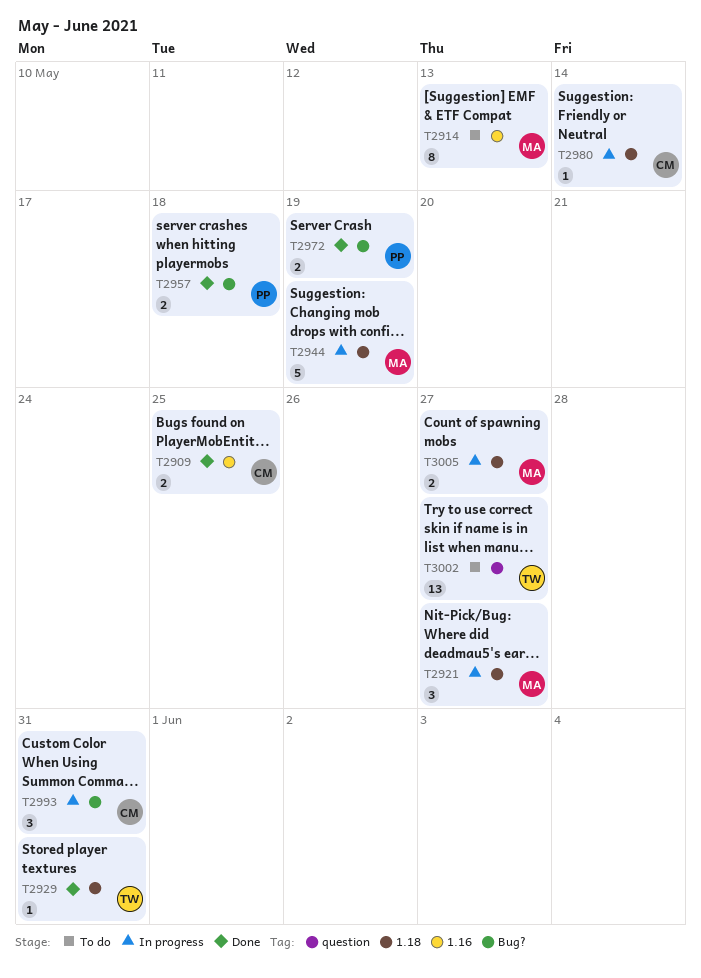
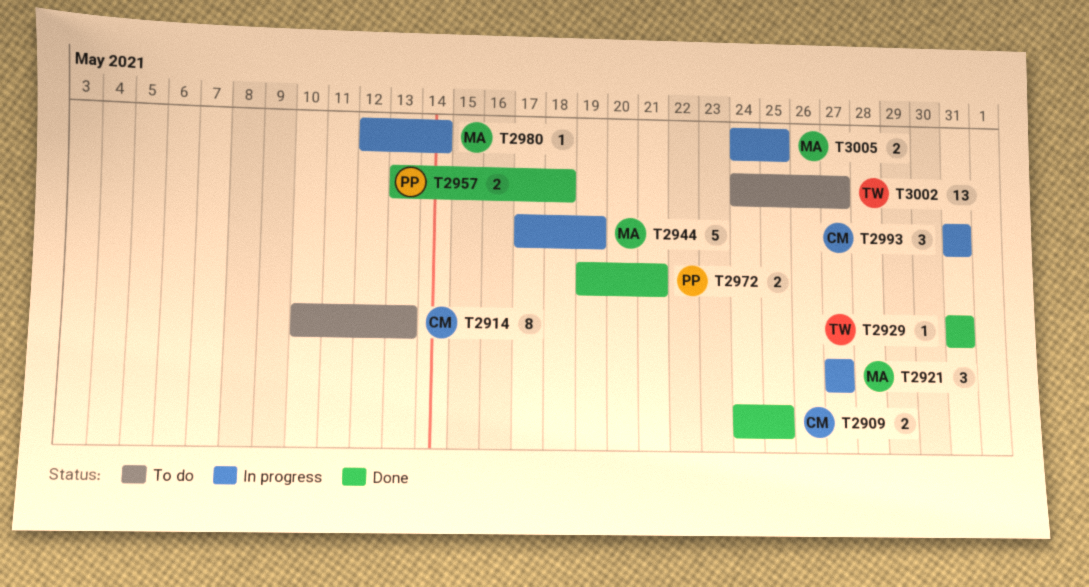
T2914, owner: MA -> CM
T2972, due: May 19 -> May 21
T2980, owner: CM -> MA
T3005, due: May 27 -> May 25

